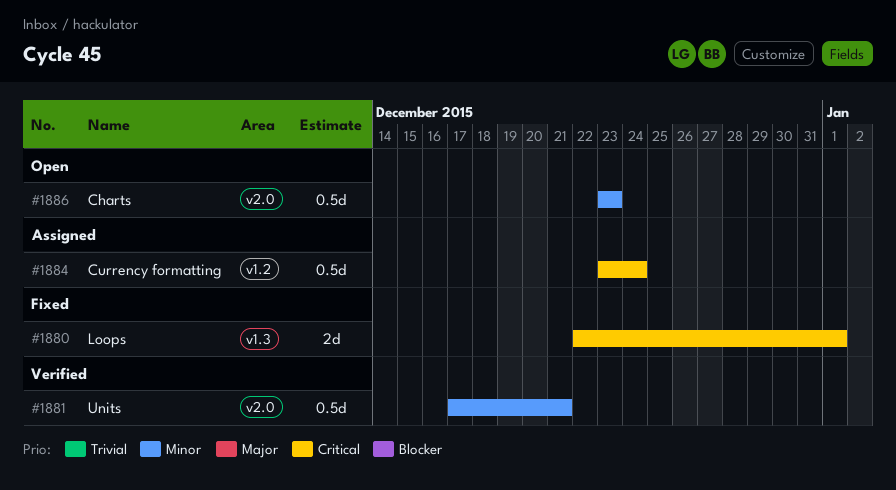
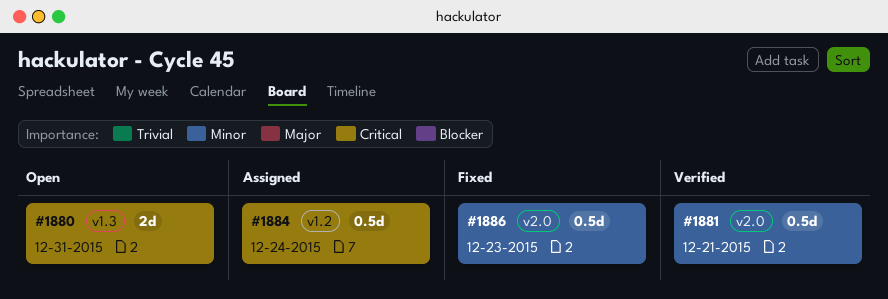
#1880, status: Fixed -> Open
#1880, due: Jan 1 -> Dec 31
#1886, status: Open -> Fixed

